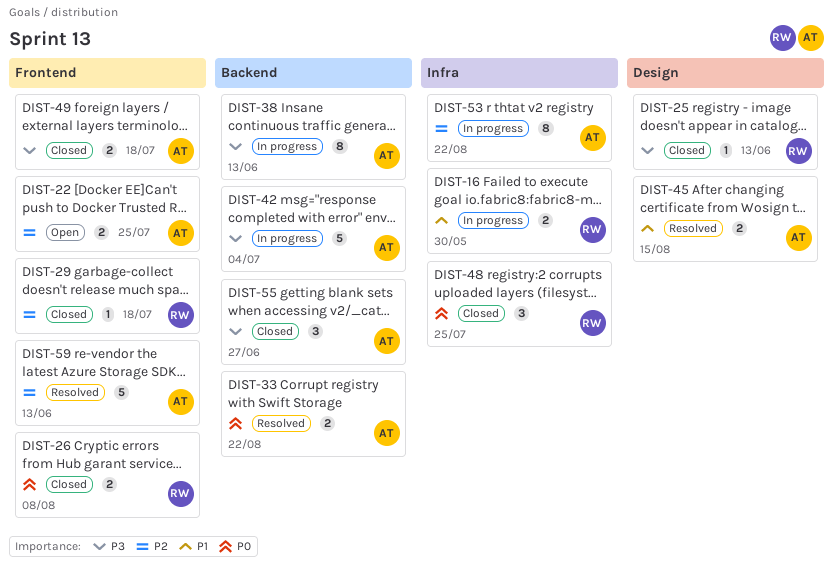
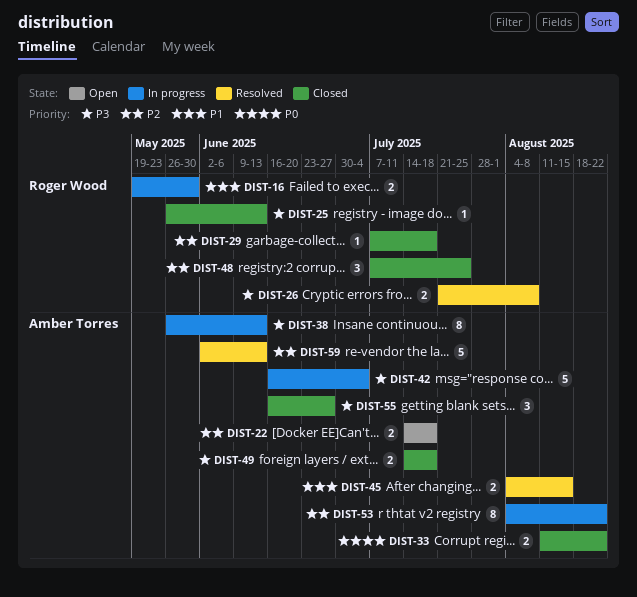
DIST-22, due: Jul 25 -> Jul 18
DIST-26, status: Closed -> Resolved
DIST-26, priority: P0 -> P3
DIST-33, status: Resolved -> Closed
DIST-48, priority: P0 -> P2

